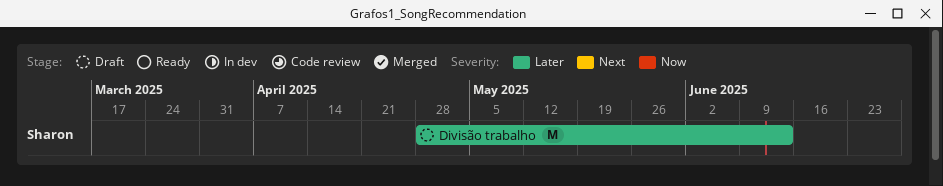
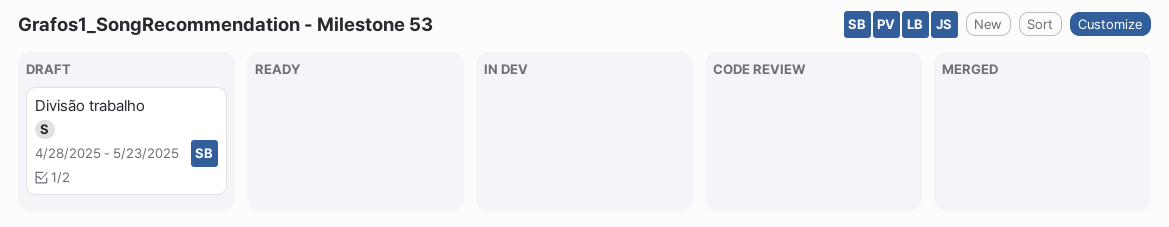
Divisão trabalho, estimate: M -> S
Divisão trabalho, due: Jun 13 -> May 23

